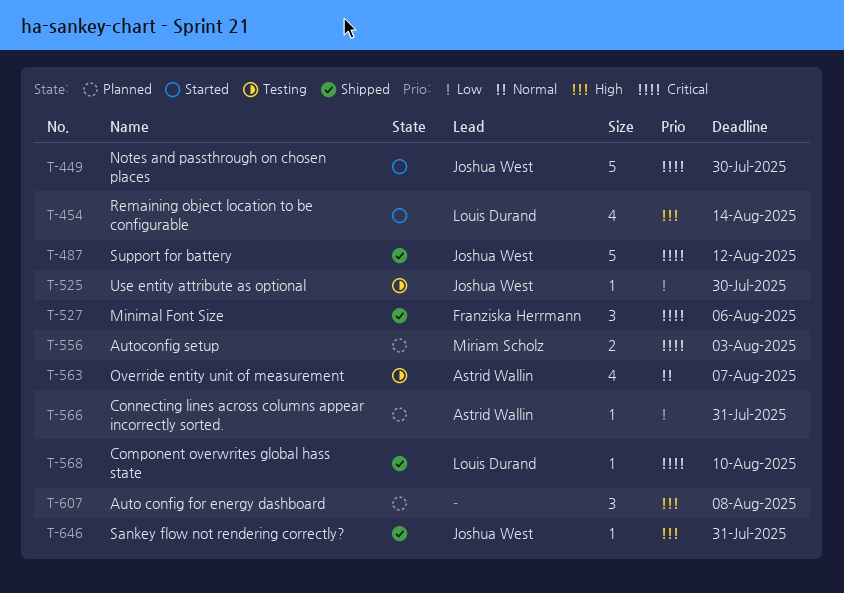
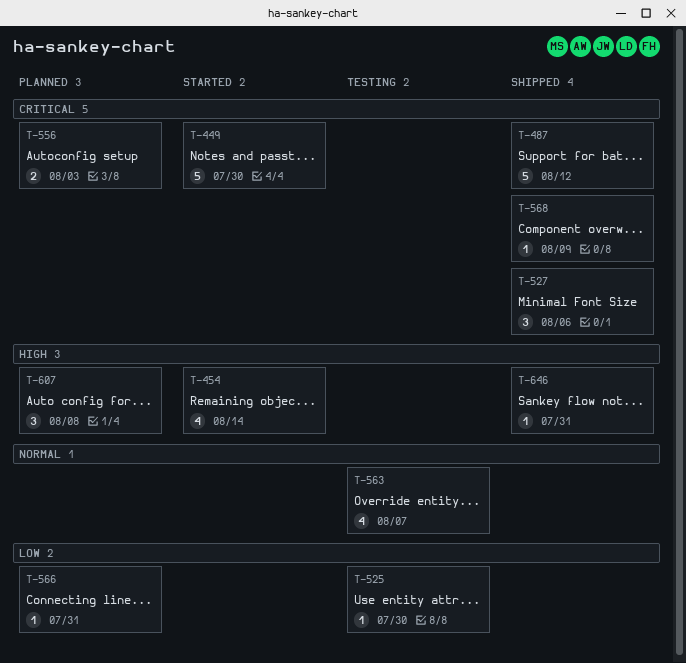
T-568, due: Aug 10 -> Aug 9

